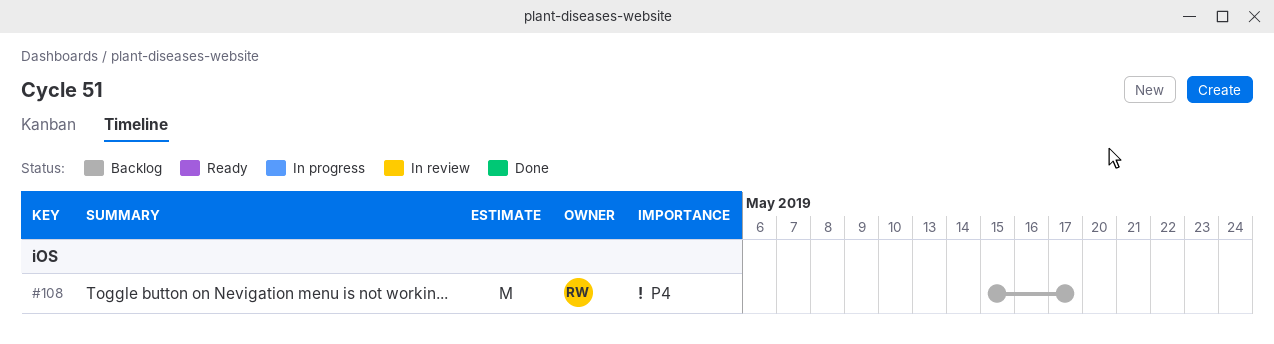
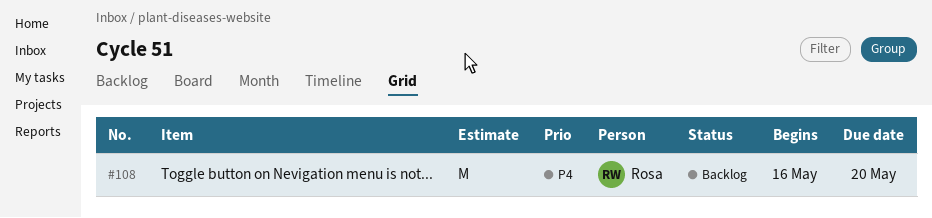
#108, start: May 15 -> May 16
#108, due: May 17 -> May 20

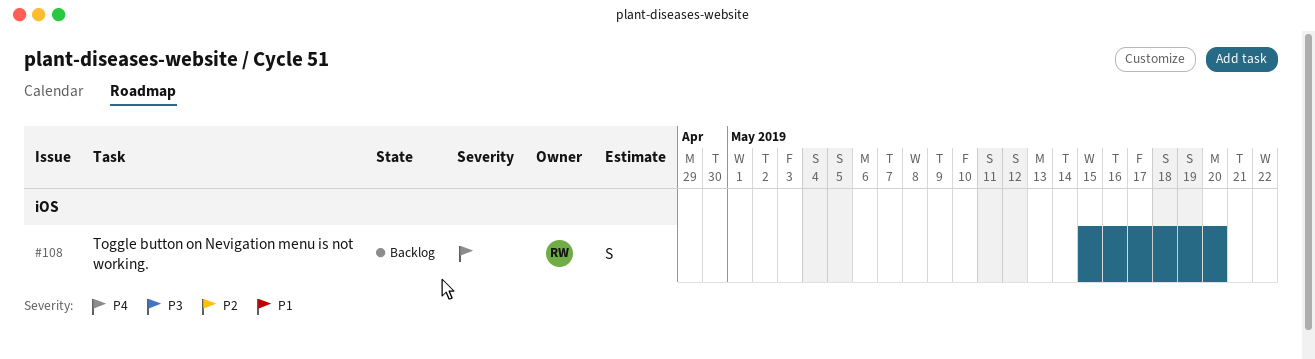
#108, estimate: M -> S
#108, start: May 16 -> May 15

